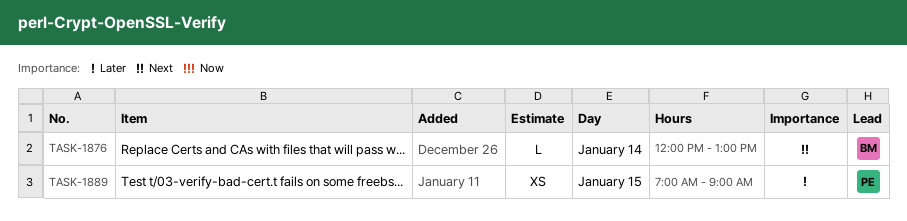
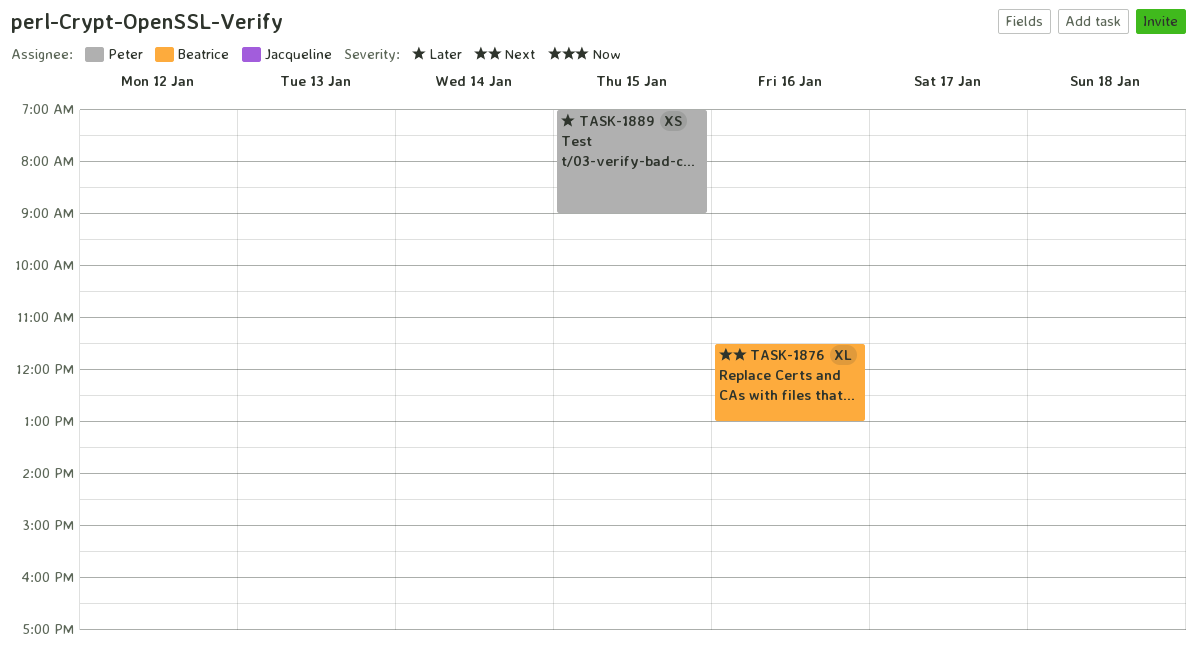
TASK-1876, estimate: L -> XL
TASK-1876, day: Jan 14 -> Jan 16
TASK-1876, begins: 12:00 -> 11:30

